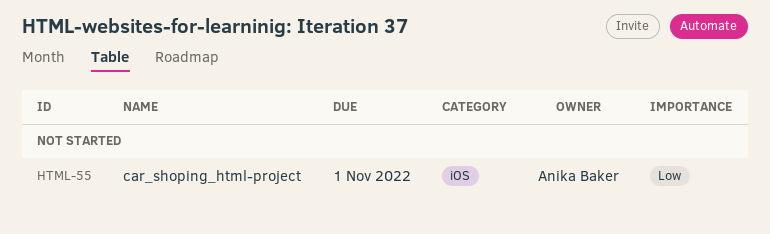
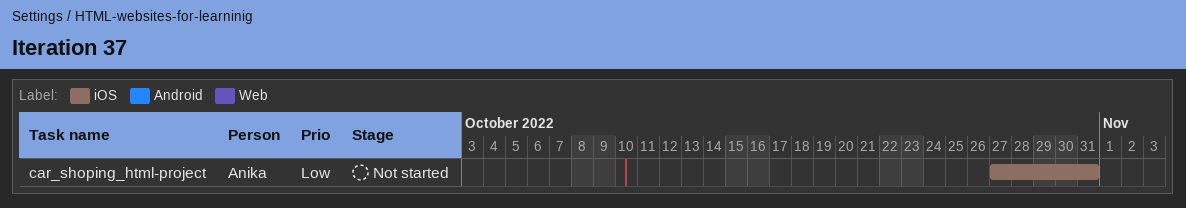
car_shoping_html-project, due: Nov 1 -> Oct 31

